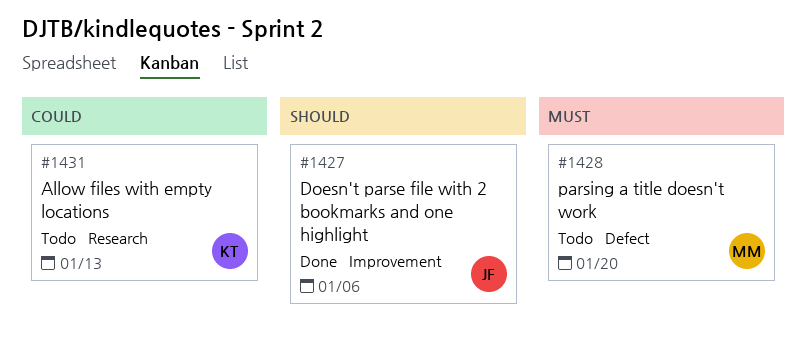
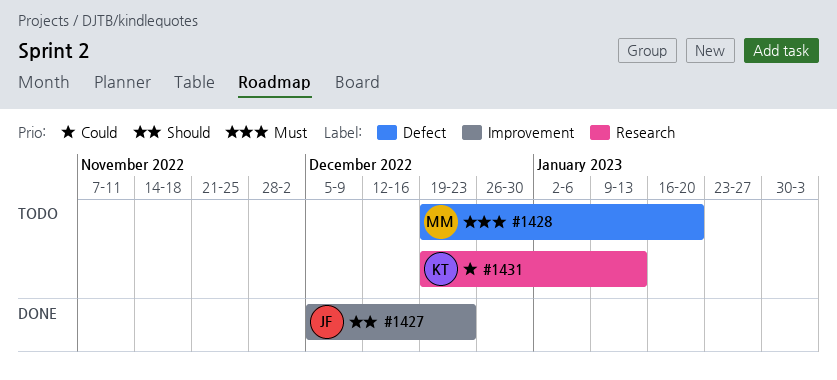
#1427, due: Jan 6 -> Dec 23

